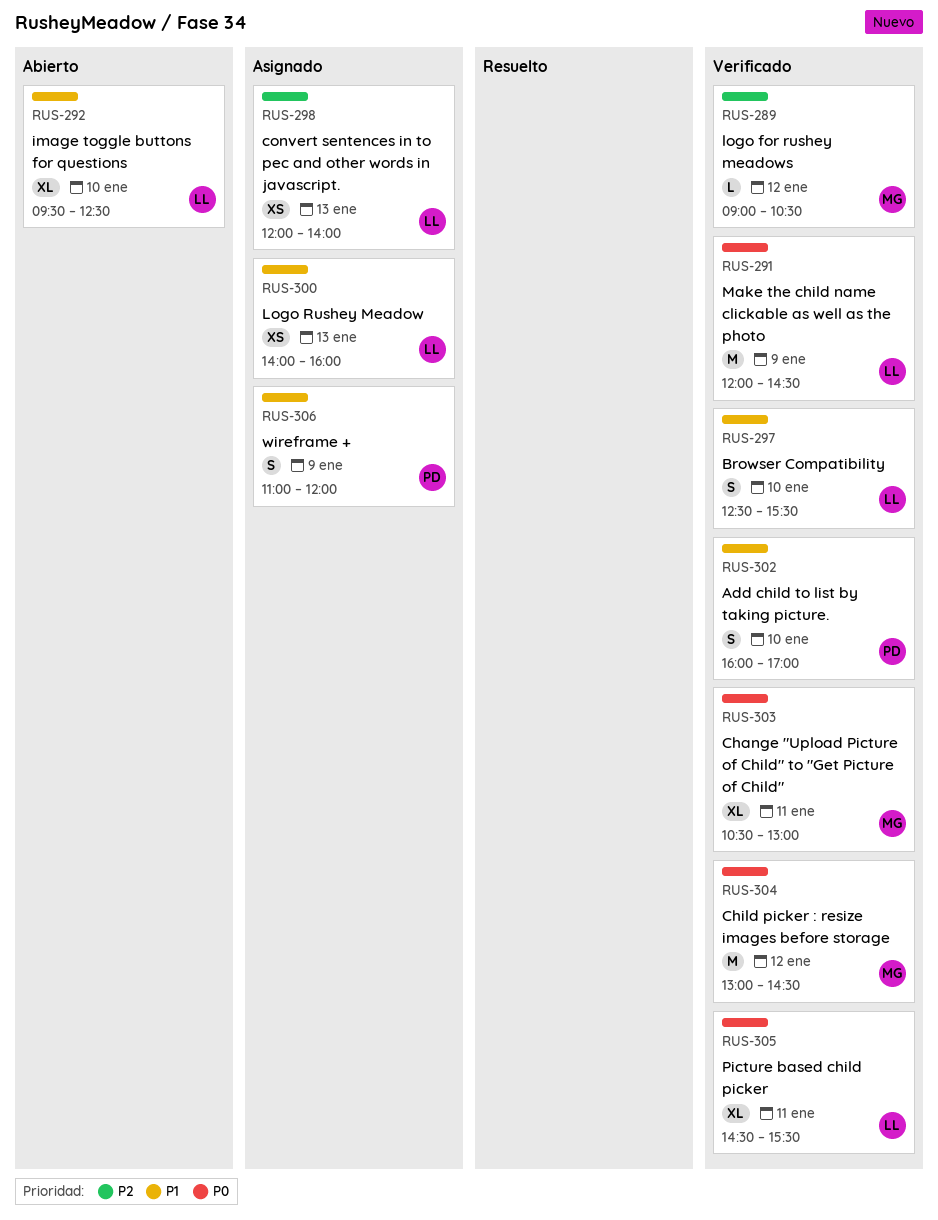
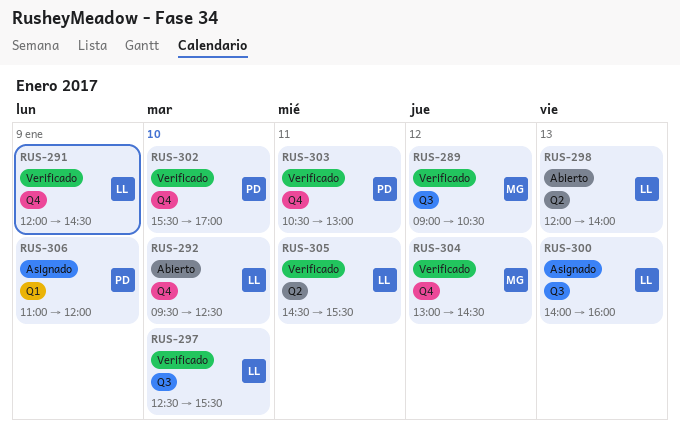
RUS-298, status: Asignado -> Abierto
RUS-302, begins: 16:00 -> 15:30
RUS-303, owner: MG -> PD

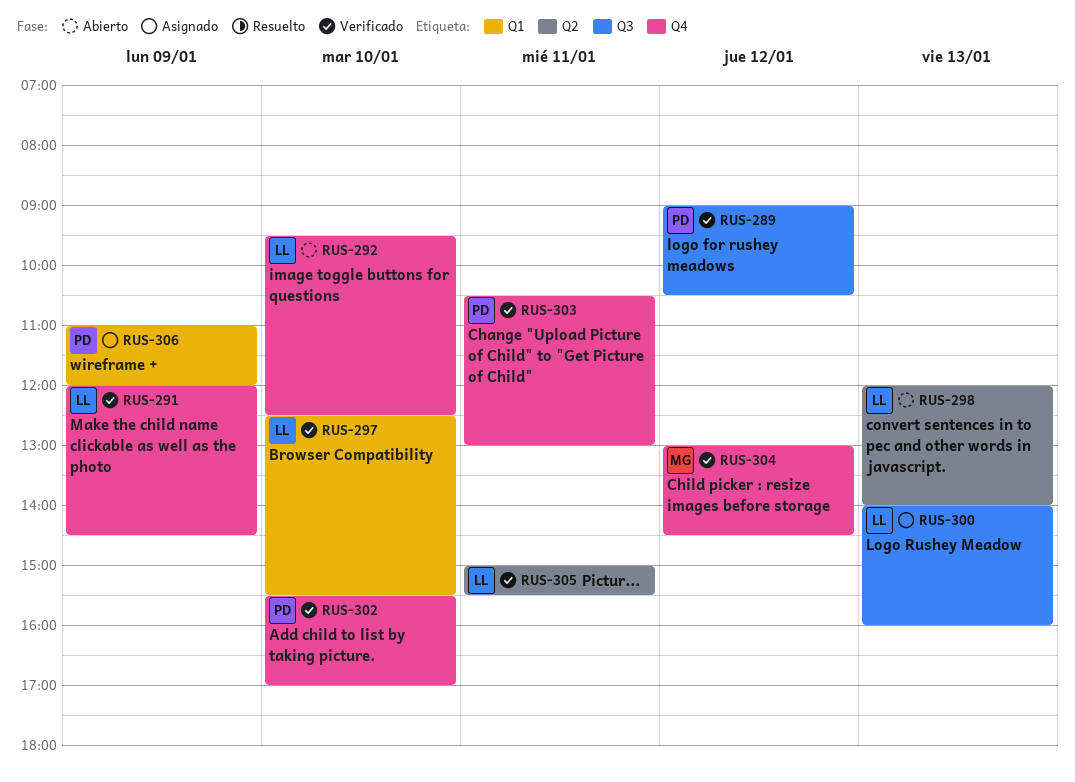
RUS-289, owner: MG -> PD
RUS-297, label: Q3 -> Q1
RUS-305, begins: 14:30 -> 15:00

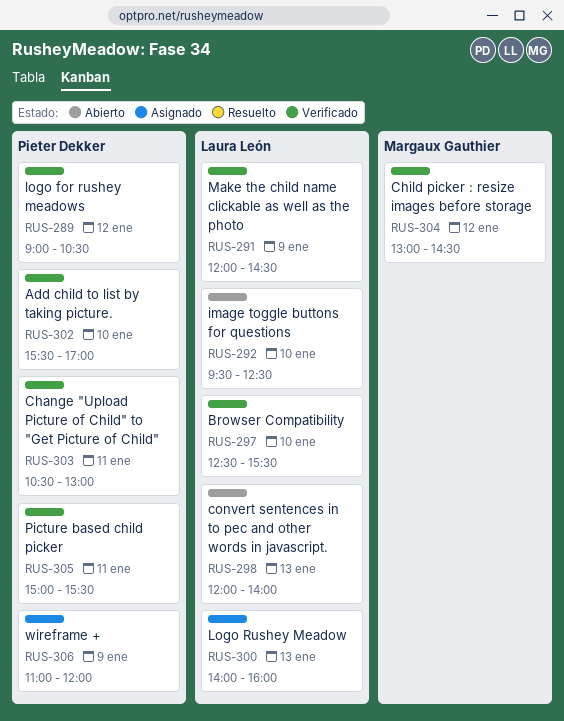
RUS-305, owner: Laura León -> Pieter Dekker

